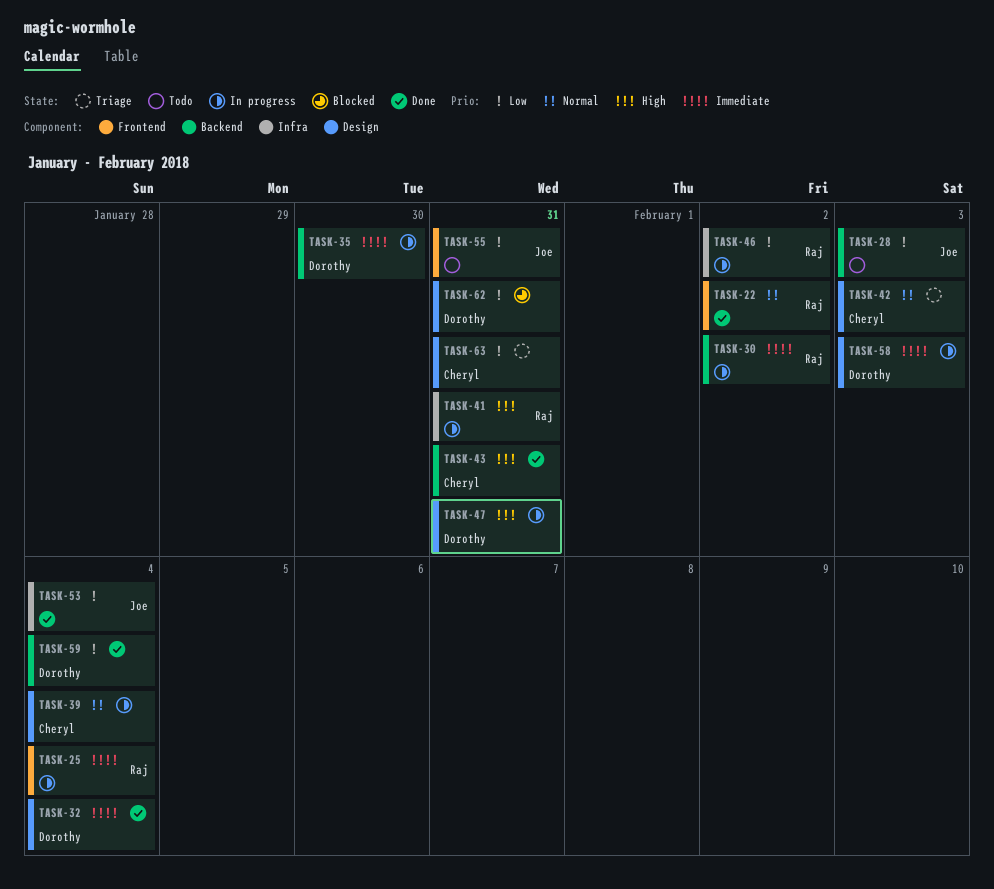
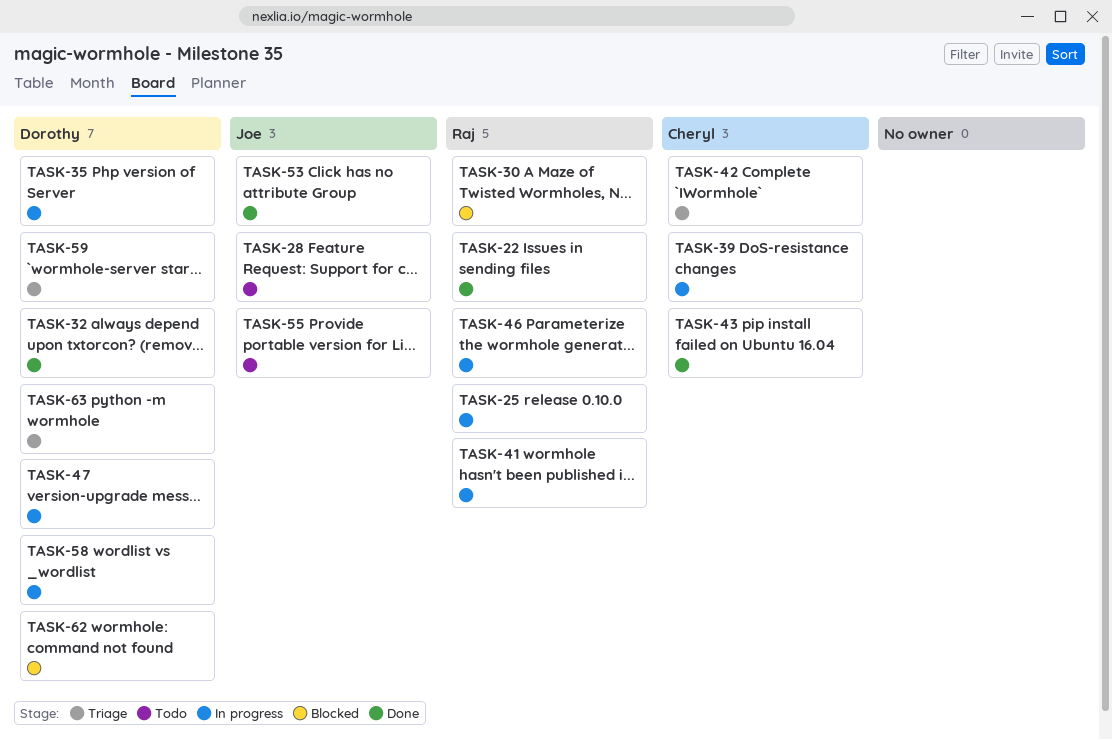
TASK-30, status: In progress -> Blocked
TASK-59, status: Done -> Triage
TASK-63, owner: Cheryl -> Dorothy

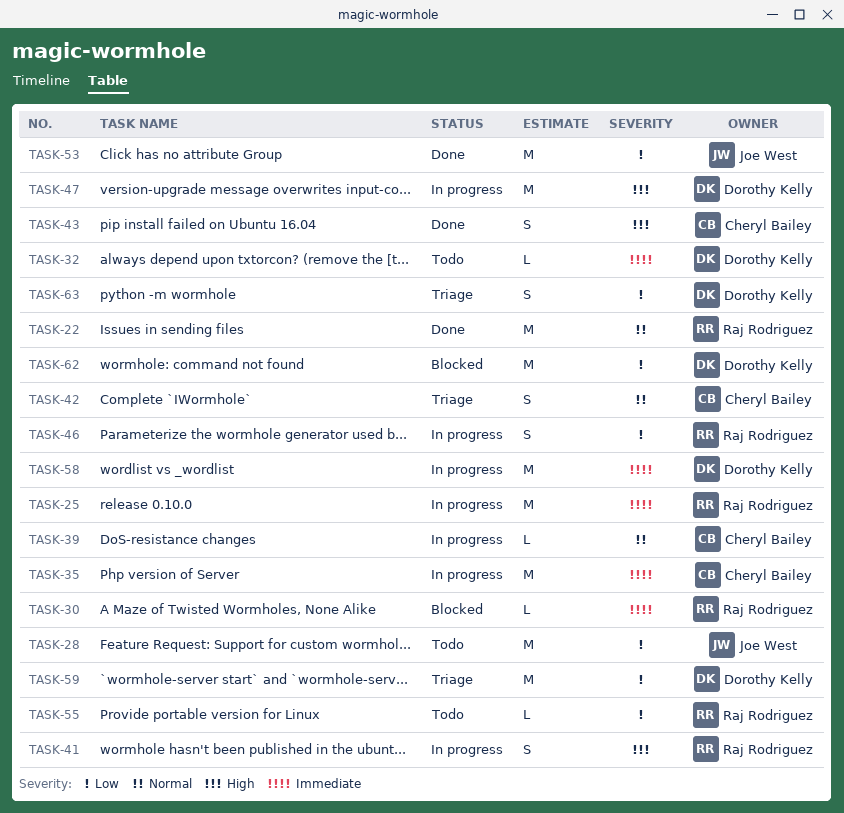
TASK-32, status: Done -> Todo
TASK-35, owner: Dorothy Kelly -> Cheryl Bailey
TASK-55, owner: Joe West -> Raj Rodriguez

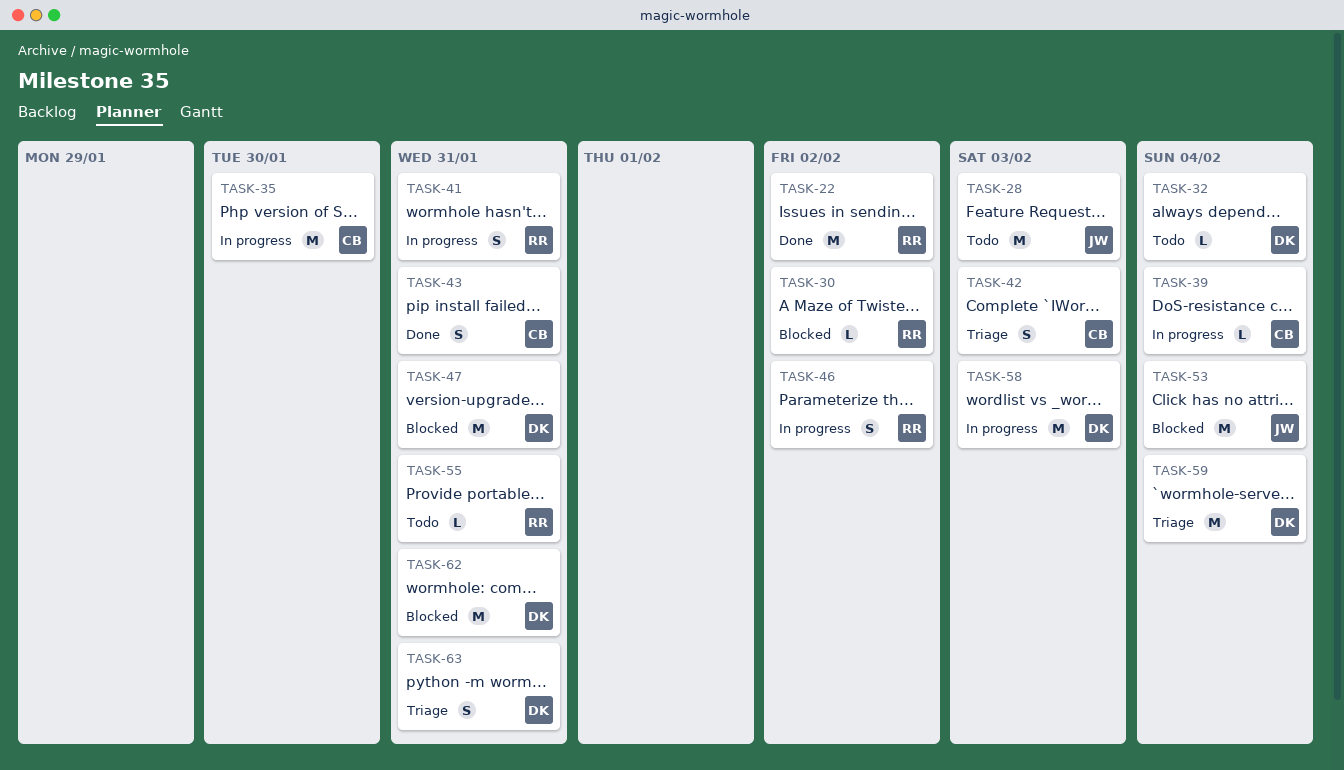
TASK-25: present -> none
TASK-47, status: In progress -> Blocked
TASK-53, status: Done -> Blocked

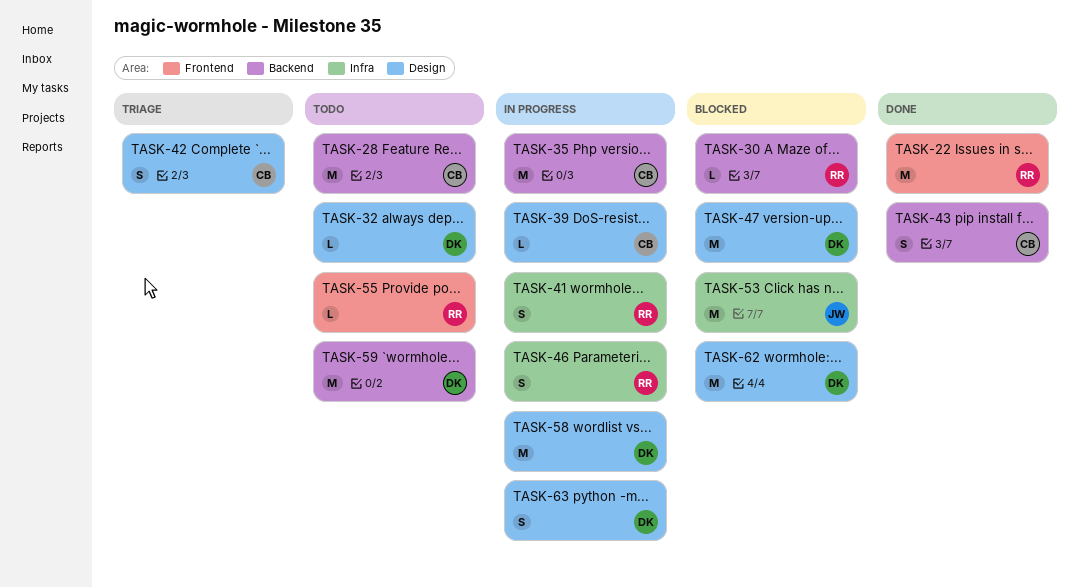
TASK-28, owner: JW -> CB
TASK-59, status: Triage -> Todo
TASK-63, status: Triage -> In progress

